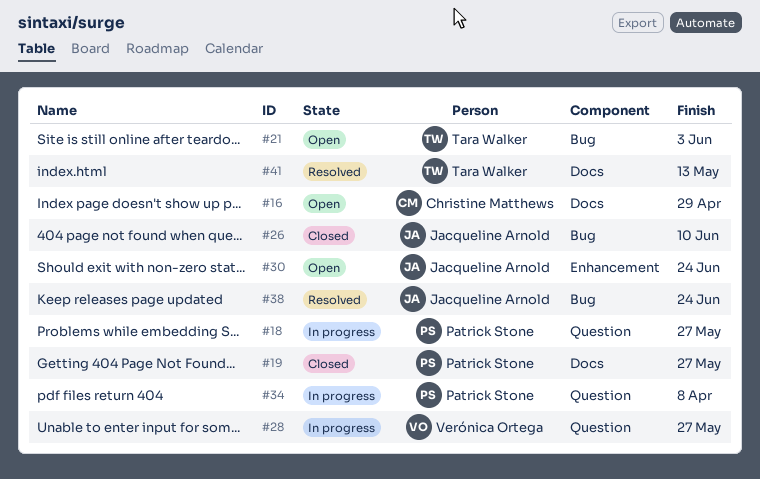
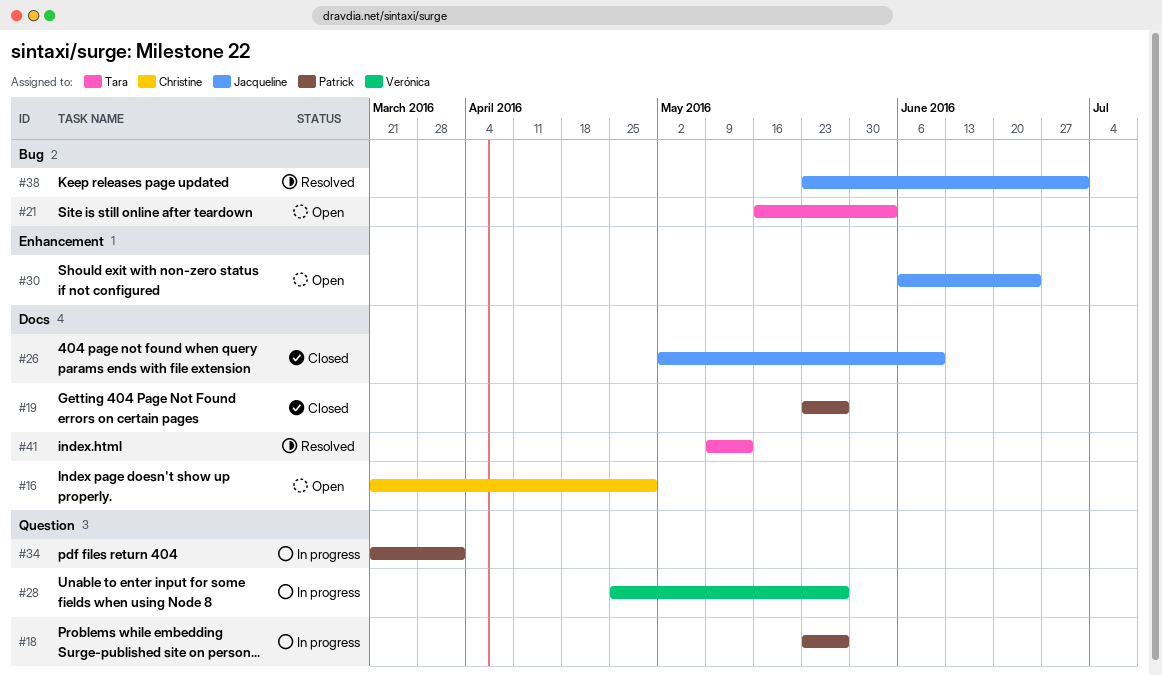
#26, label: Bug -> Docs
#34, due: Apr 8 -> Apr 1
#38, due: Jun 24 -> Jul 1

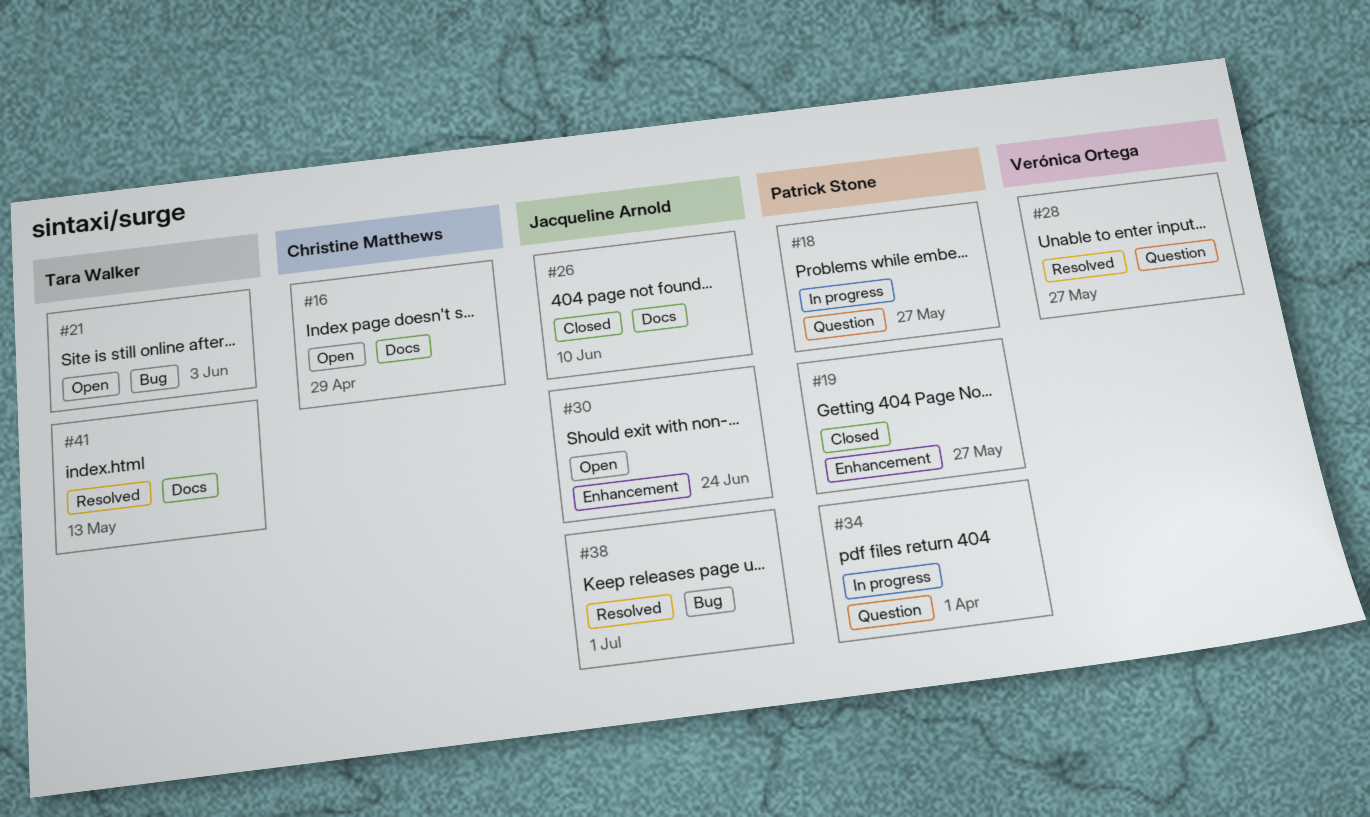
#19, label: Docs -> Enhancement
#28, status: In progress -> Resolved

